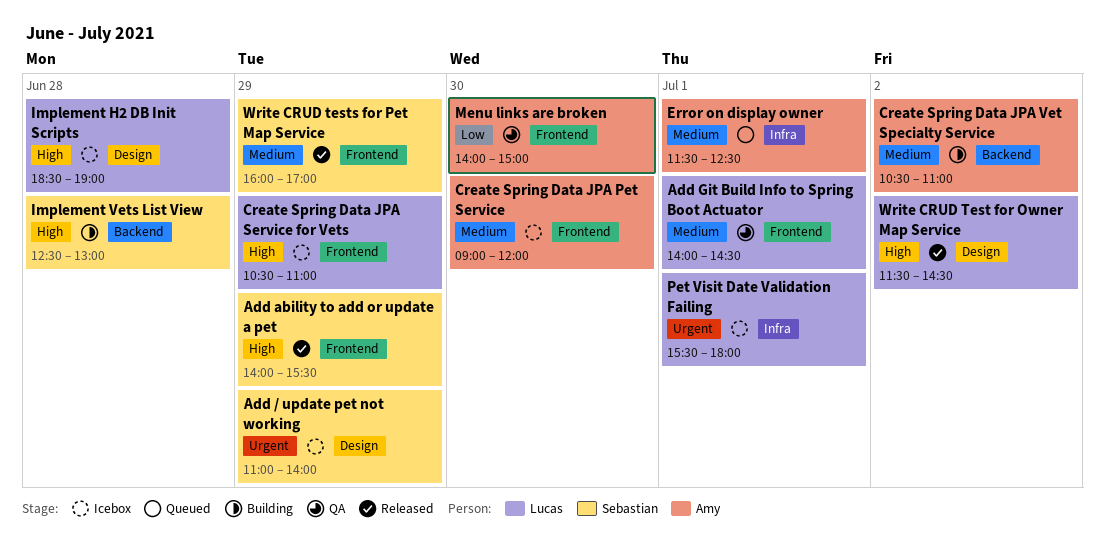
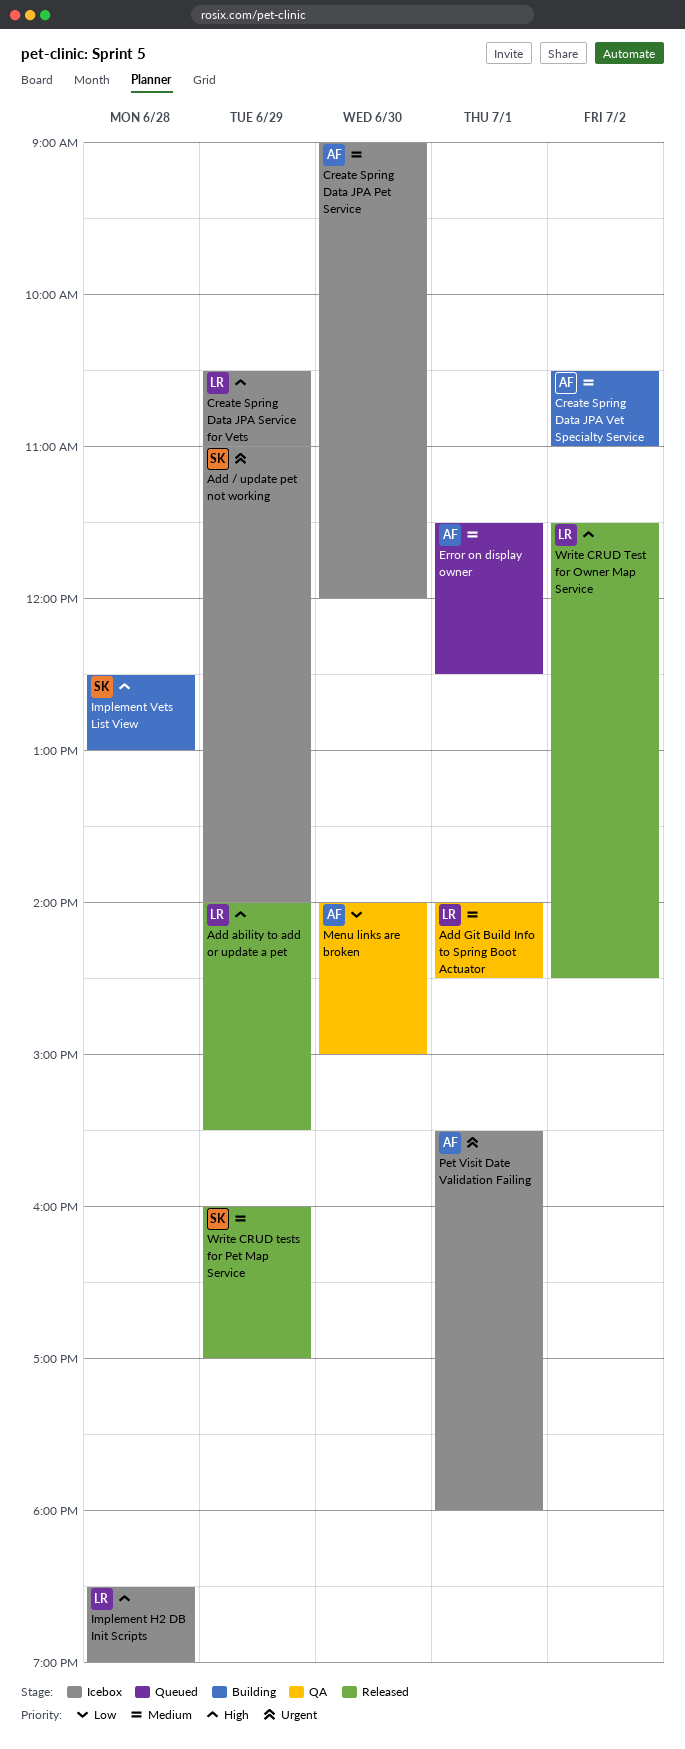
Add ability to add or update a pet, owner: Sebastian -> Lucas
Pet Visit Date Validation Failing, owner: Lucas -> Amy

